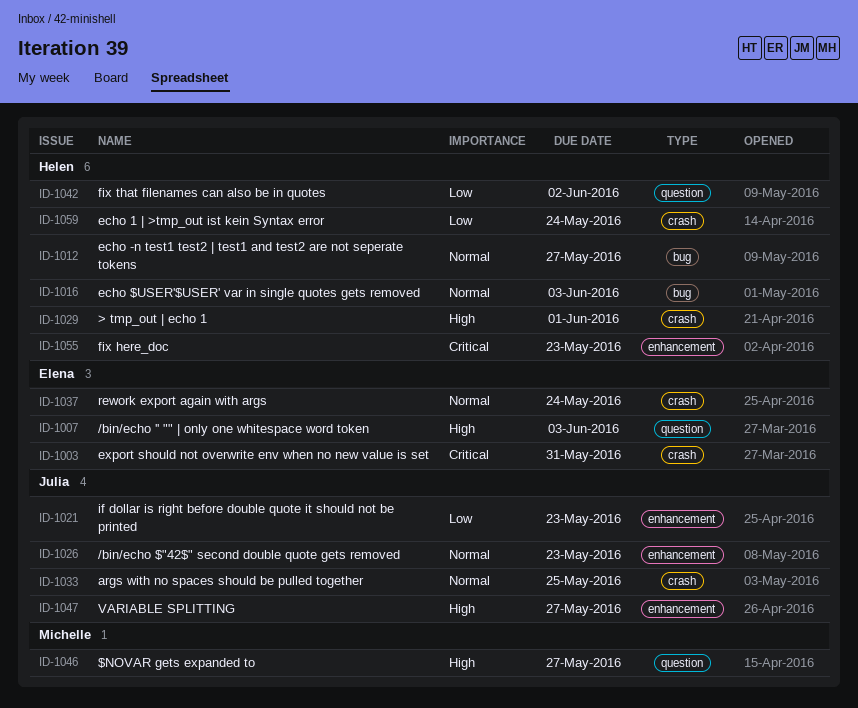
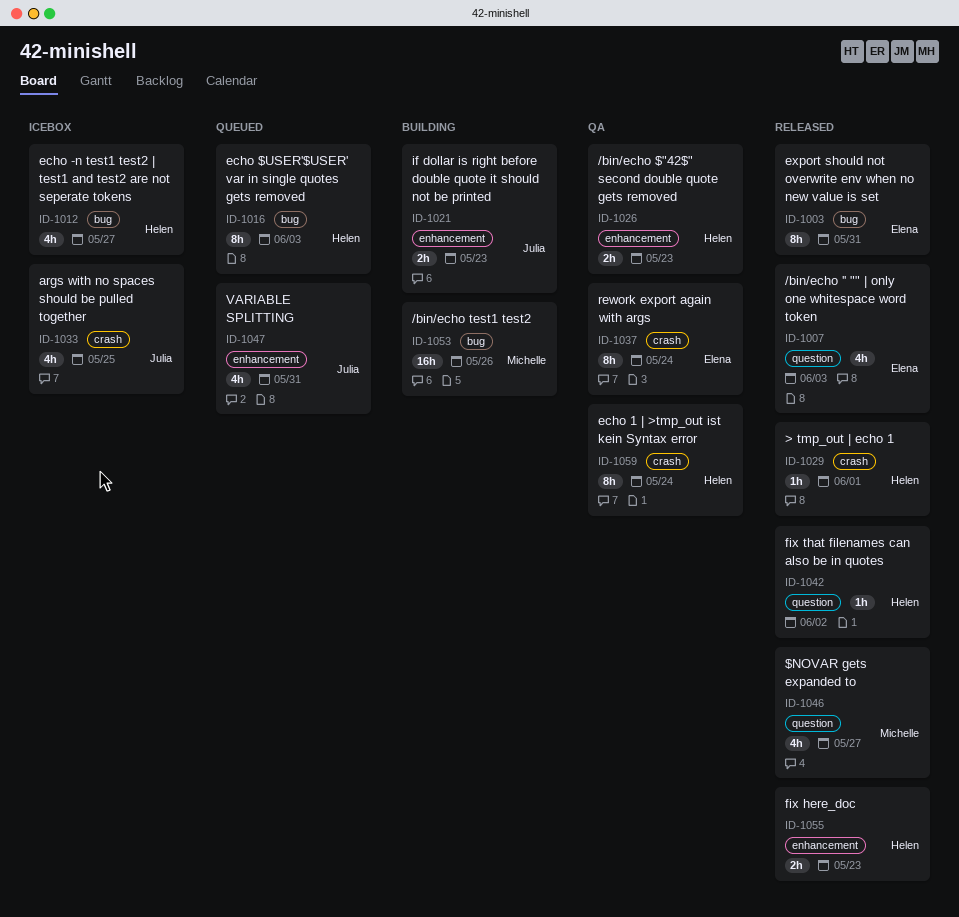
ID-1003, label: crash -> bug
ID-1026, owner: Julia -> Helen
ID-1047, due: May 27 -> May 31
ID-1053: none -> present

